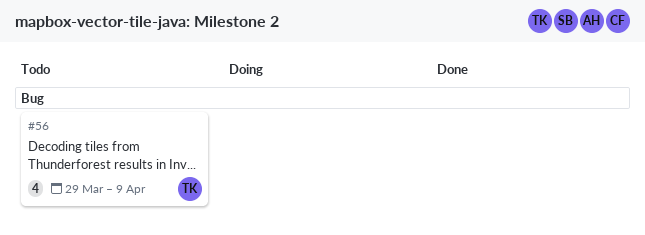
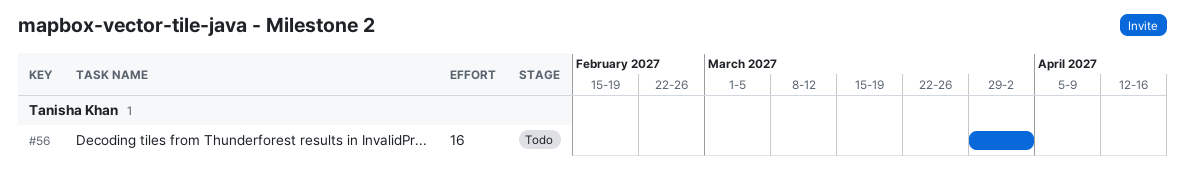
#56, estimate: 4 -> 16
#56, due: Apr 9 -> Apr 2

